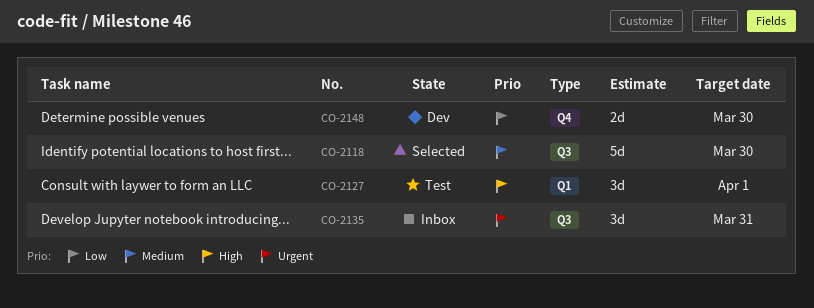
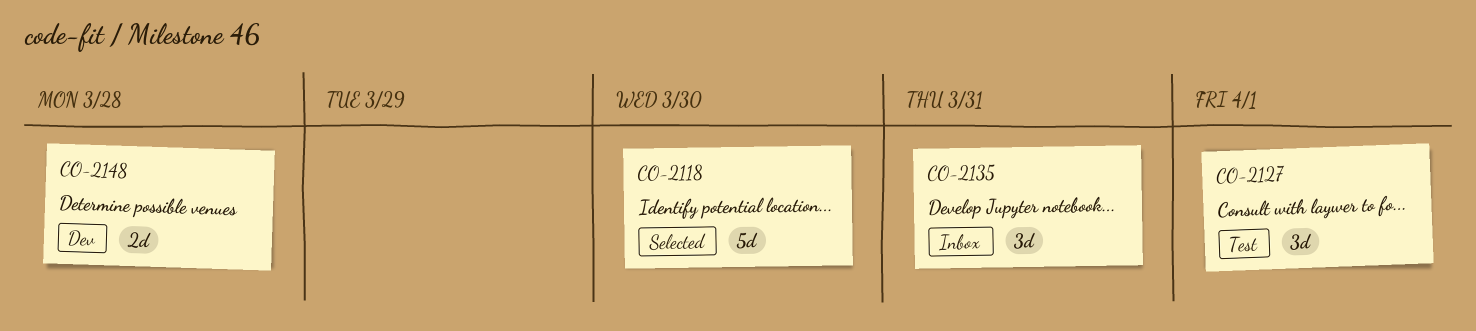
CO-2148, due: Mar 30 -> Mar 28

